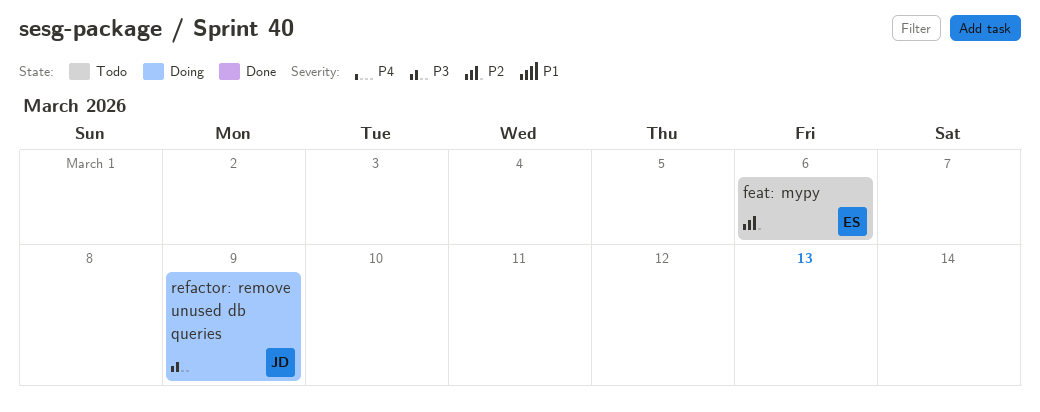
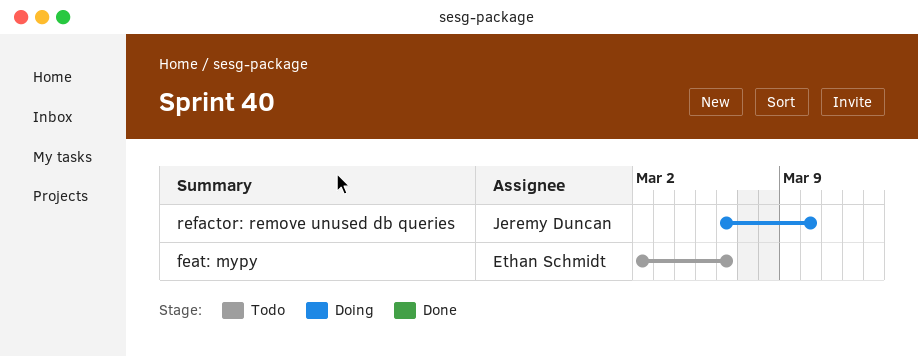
refactor: remove unused db queries, due: Mar 9 -> Mar 10

